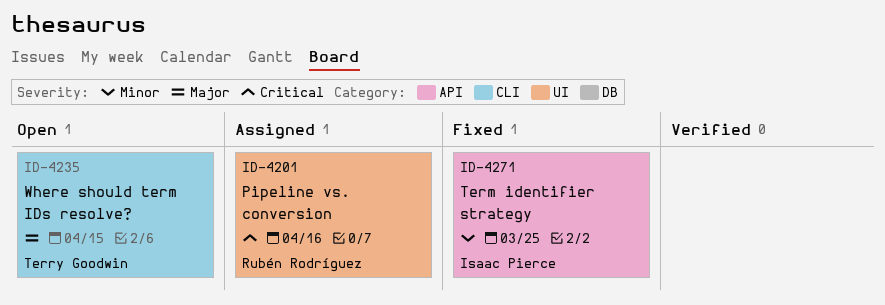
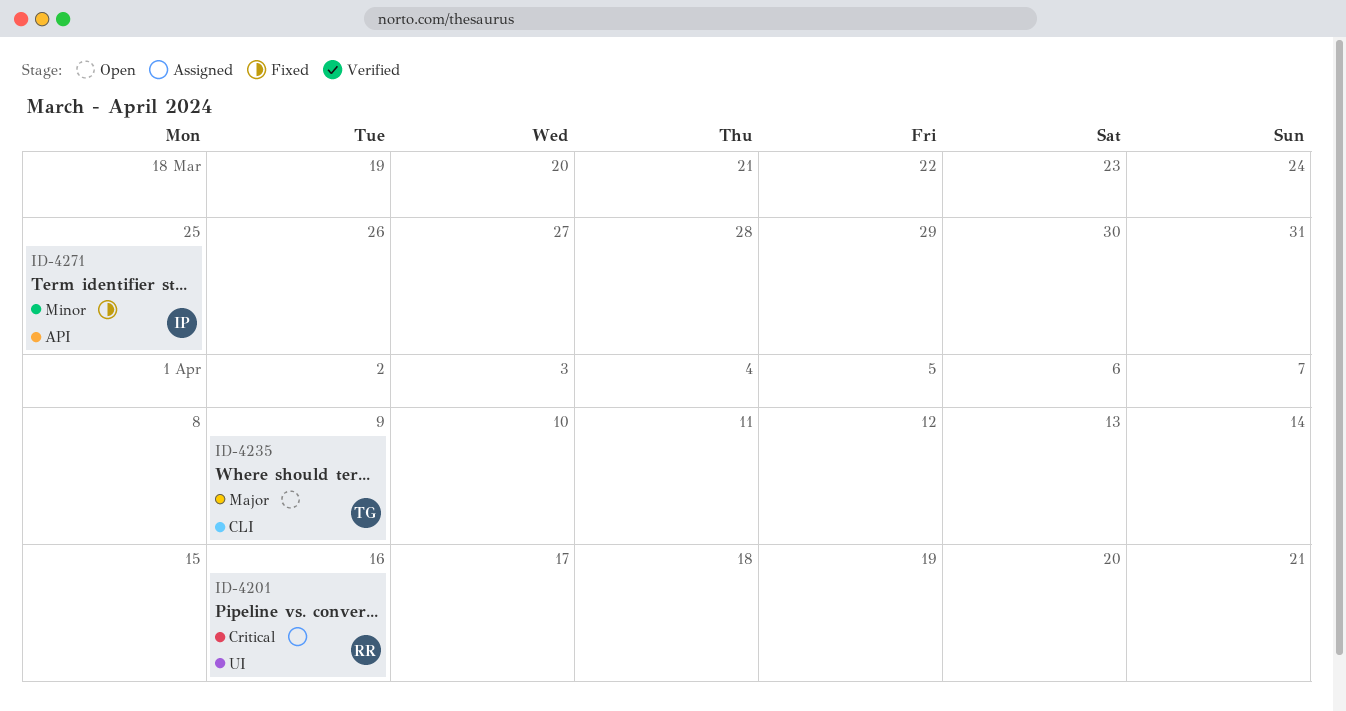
ID-4235, due: Apr 15 -> Apr 9

